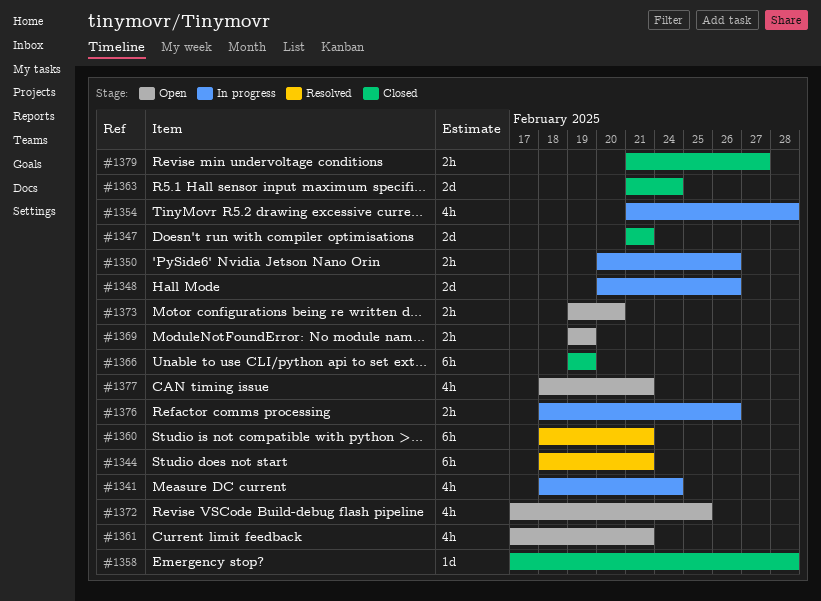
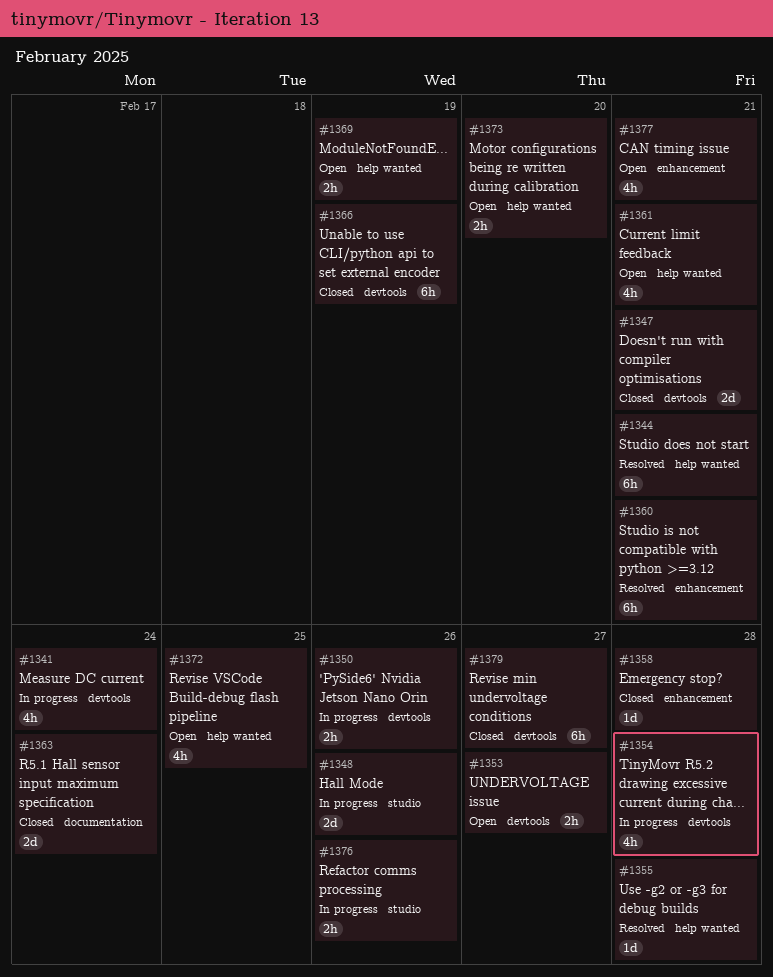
#1353: none -> present
#1355: none -> present
#1379, estimate: 2h -> 6h

